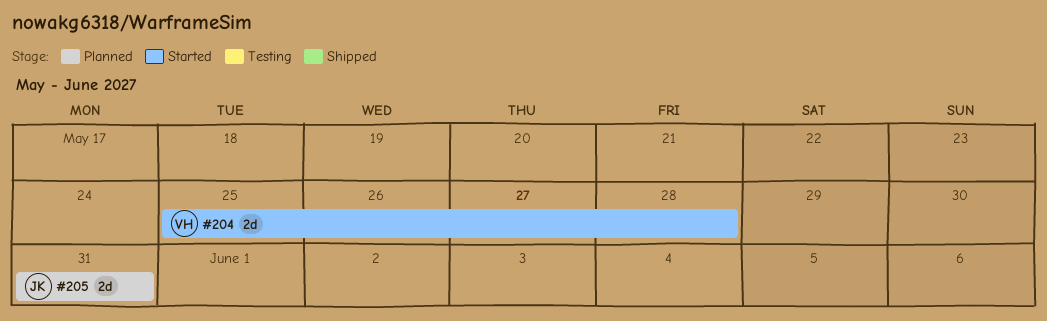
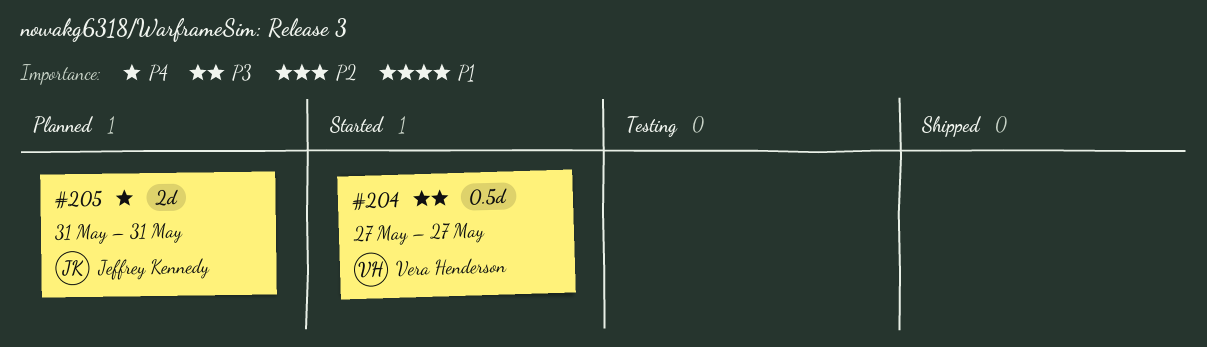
#204, estimate: 2d -> 0.5d
#204, start: May 25 -> May 27
#204, due: May 28 -> May 27

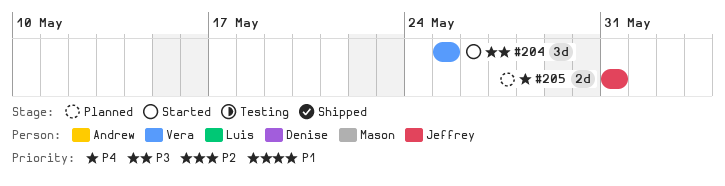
#204, estimate: 0.5d -> 3d
#204, start: May 27 -> May 25
#204, due: May 27 -> May 25

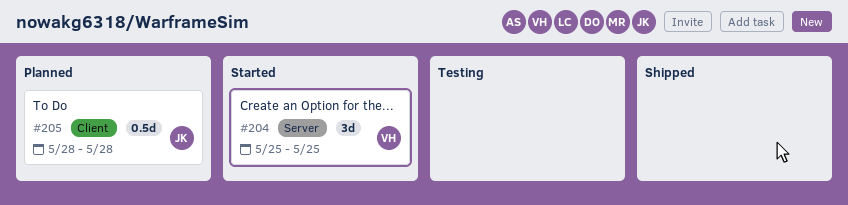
#205, estimate: 2d -> 0.5d
#205, start: May 31 -> May 28
#205, due: May 31 -> May 28

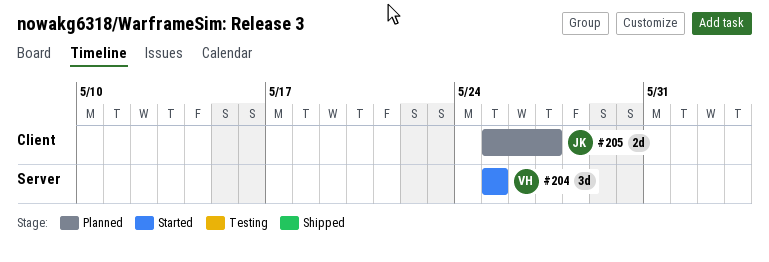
#205, estimate: 0.5d -> 2d
#205, start: May 28 -> May 25
#205, due: May 28 -> May 27

